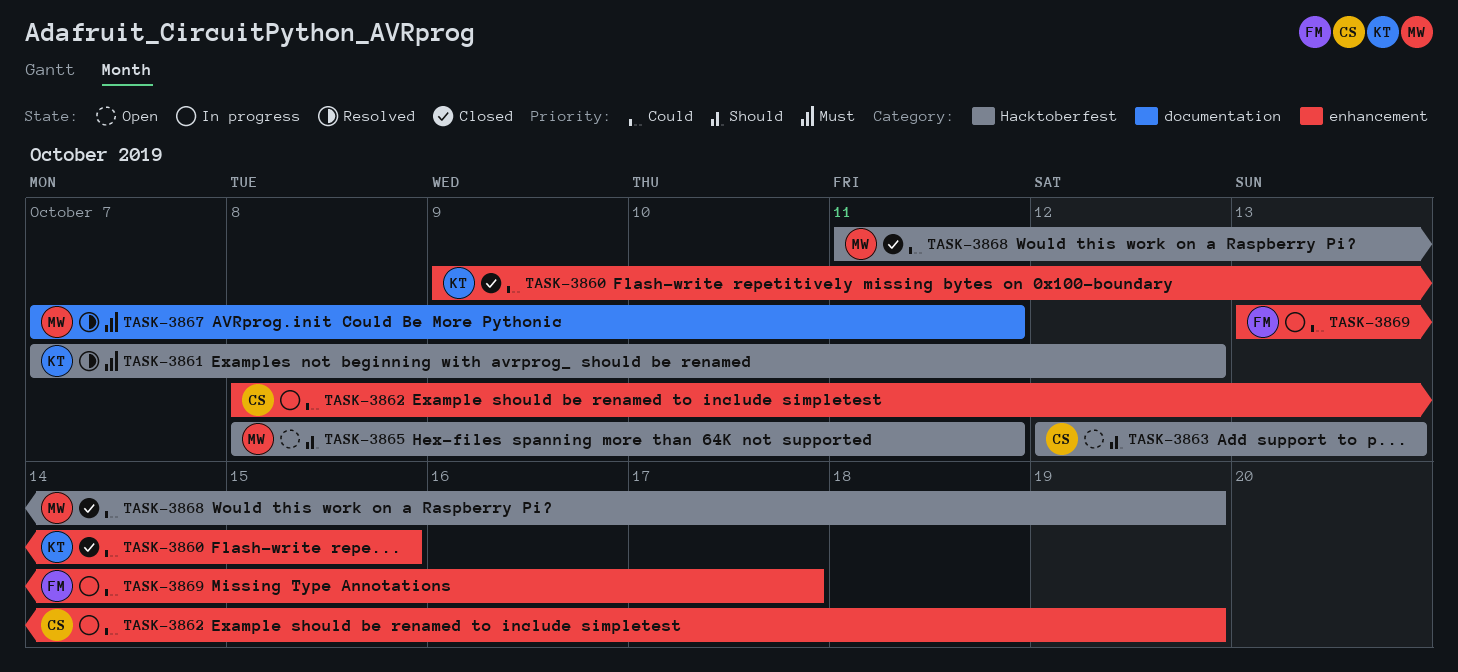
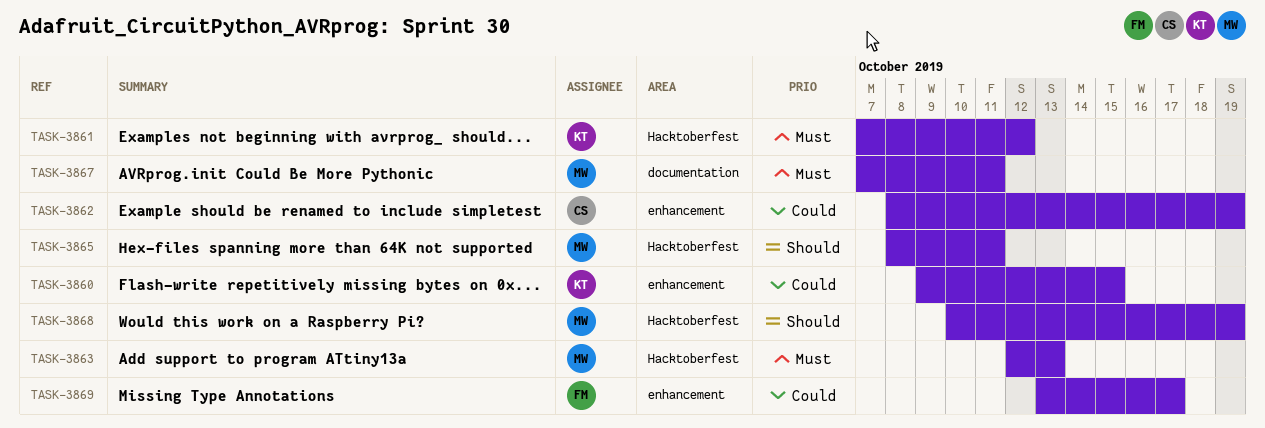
TASK-3863, owner: CS -> MW
TASK-3863, priority: Should -> Must
TASK-3868, priority: Could -> Should
TASK-3868, start: Oct 11 -> Oct 10

